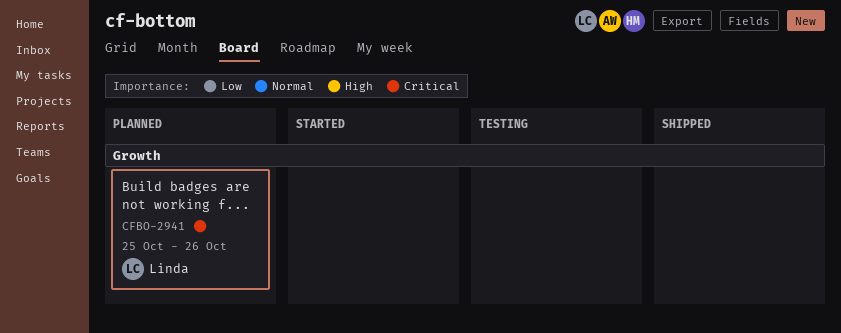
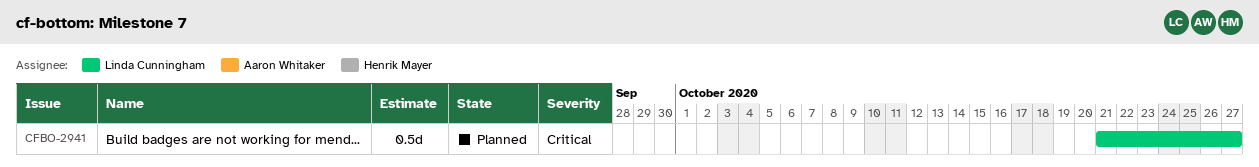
CFBO-2941, start: Oct 25 -> Oct 21
CFBO-2941, due: Oct 26 -> Oct 27

